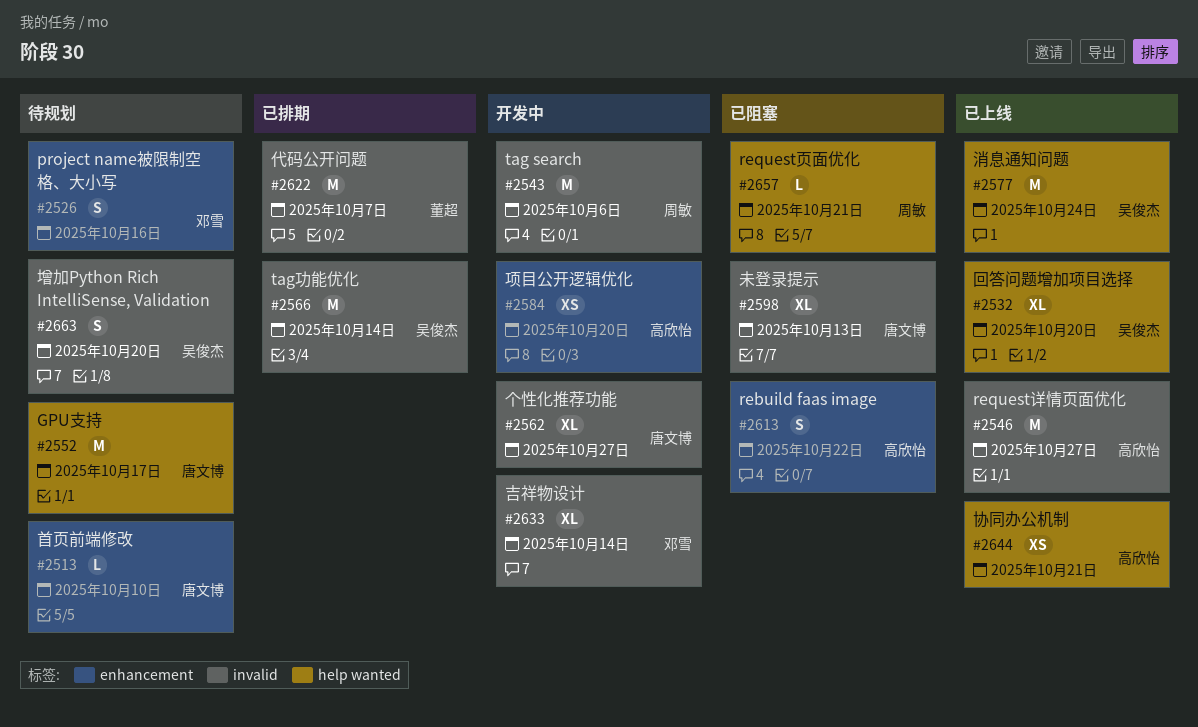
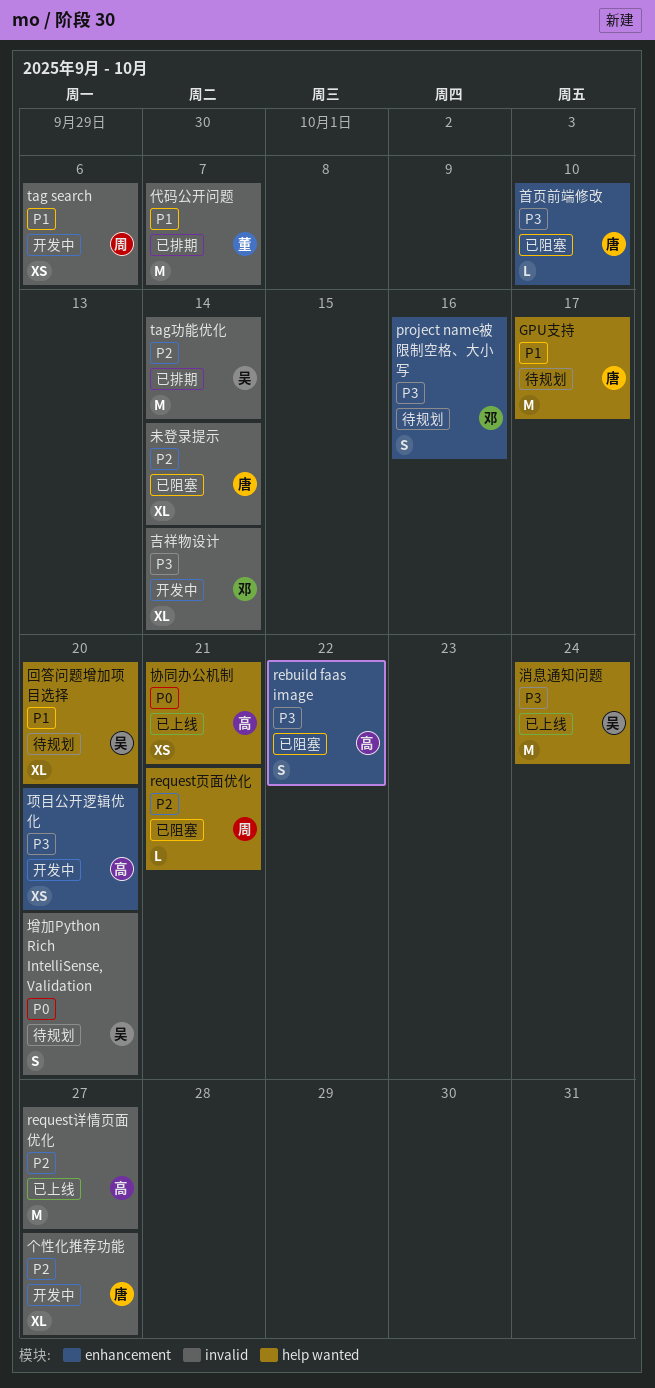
tag search, estimate: M -> XS
回答问题增加项目选择, status: 已上线 -> 待规划
未登录提示, due: Oct 13 -> Oct 14
首页前端修改, status: 待规划 -> 已阻塞

